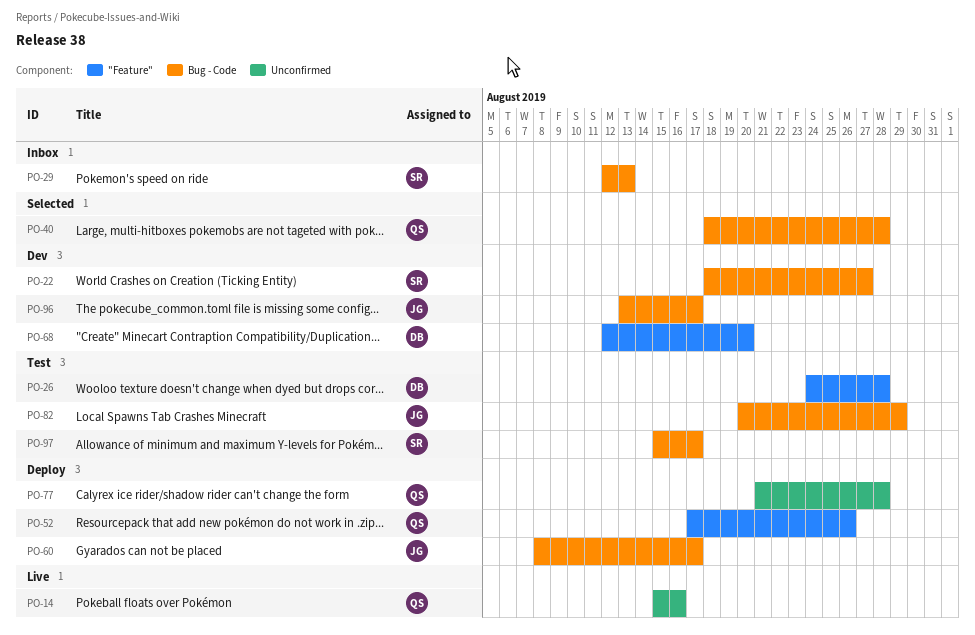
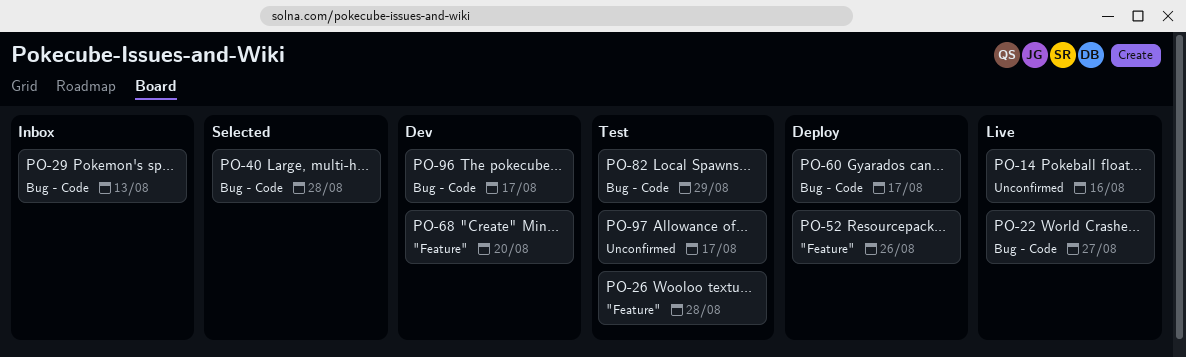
PO-22, status: Dev -> Live
PO-77: present -> none
PO-97, label: Bug - Code -> Unconfirmed

